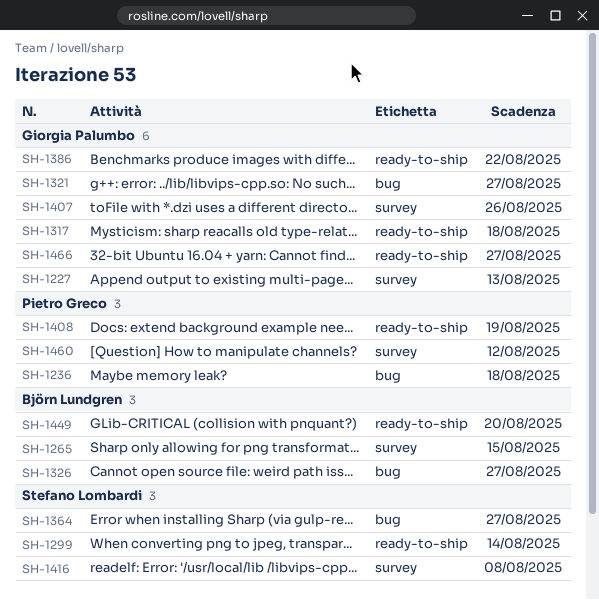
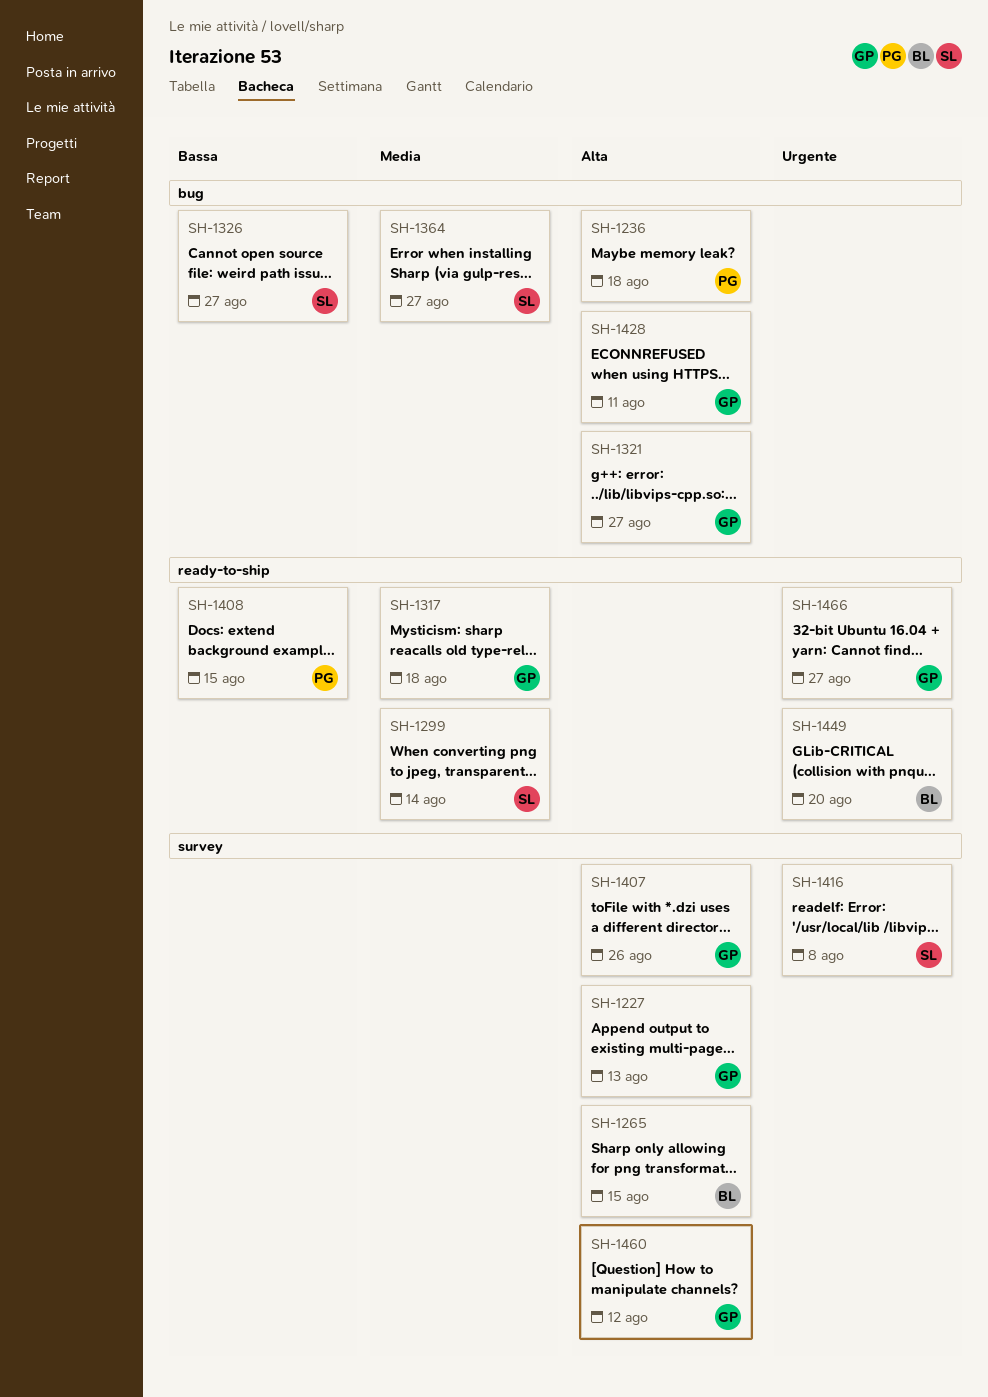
SH-1326, owner: Björn Lundgren -> Stefano Lombardi
SH-1386: present -> none
SH-1408, due: Aug 19 -> Aug 15
SH-1428: none -> present
SH-1460, owner: Pietro Greco -> Giorgia Palumbo

